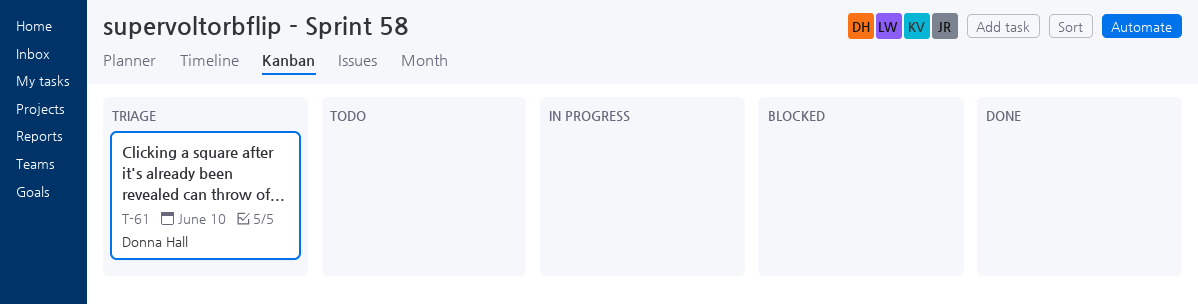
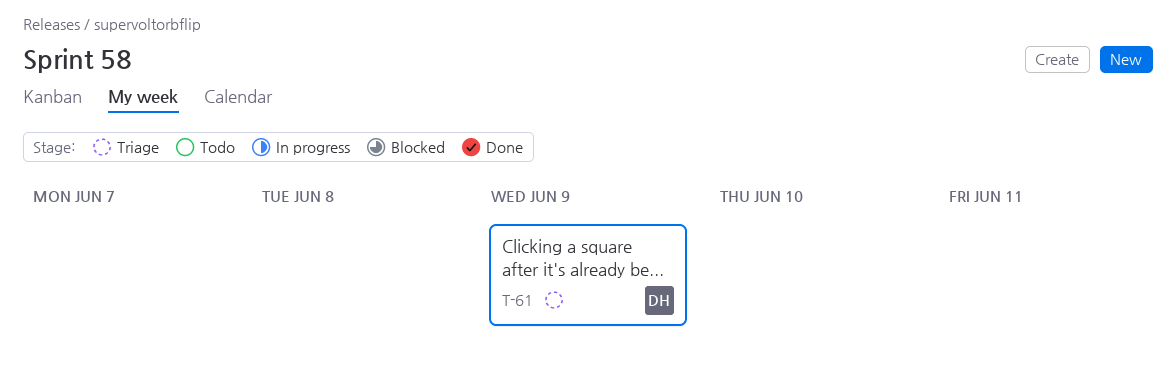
T-61, due: Jun 10 -> Jun 9

